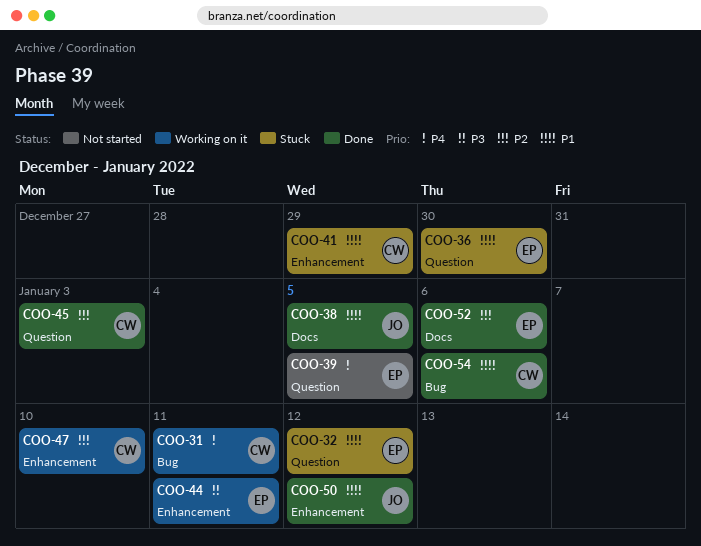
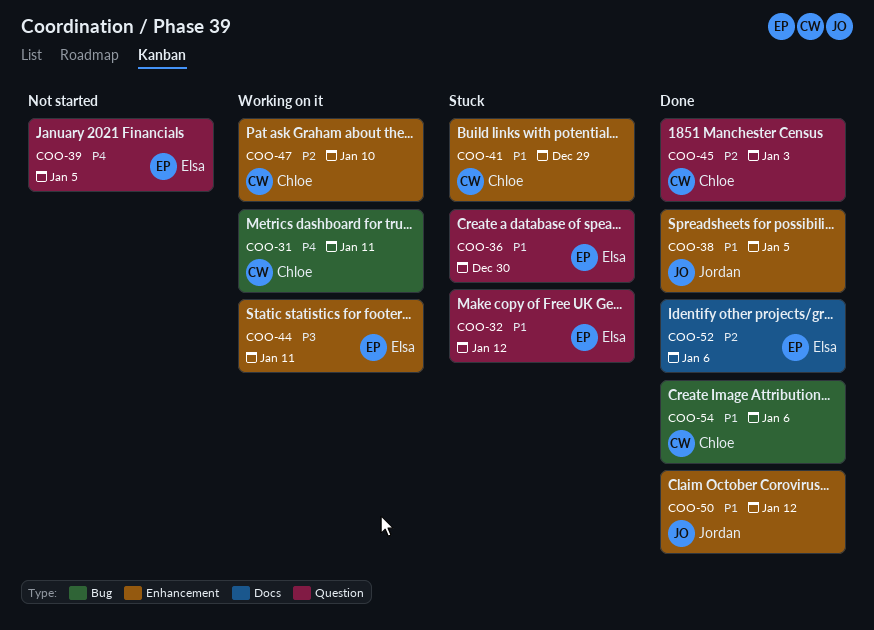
COO-38, label: Docs -> Enhancement

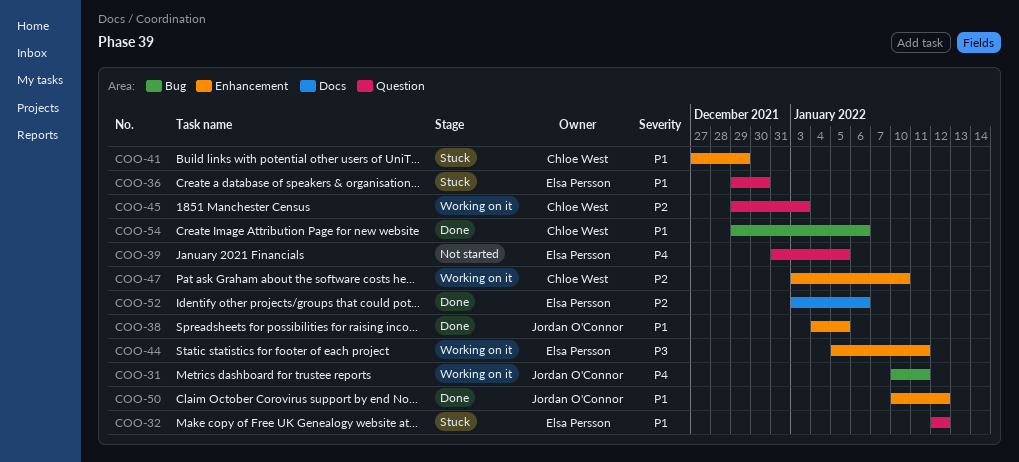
COO-31, owner: Chloe West -> Jordan O'Connor
COO-45, status: Done -> Working on it

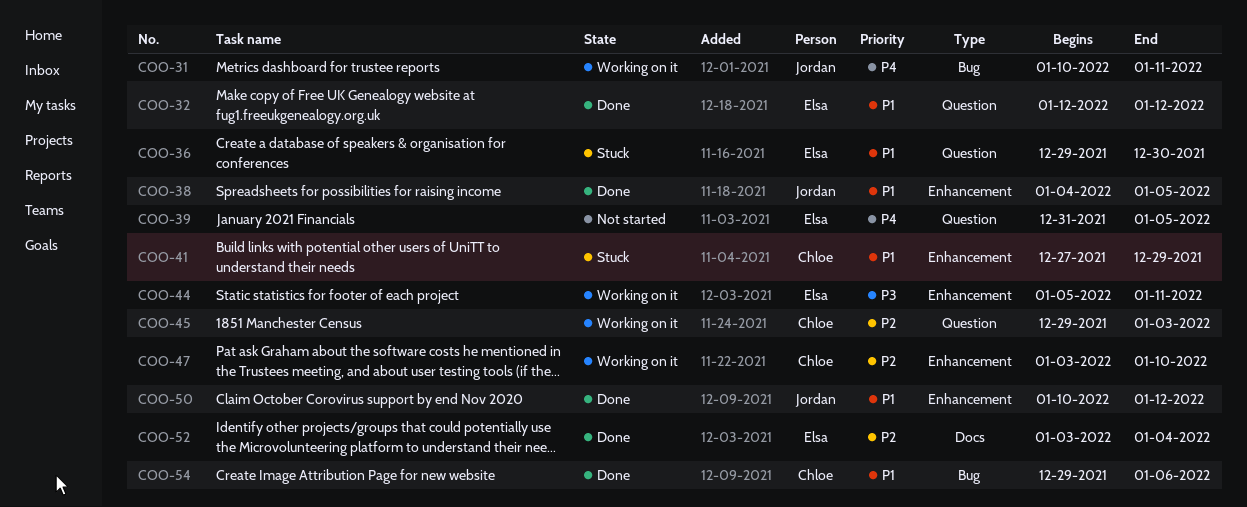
COO-32, status: Stuck -> Done
COO-52, due: Jan 6 -> Jan 4

